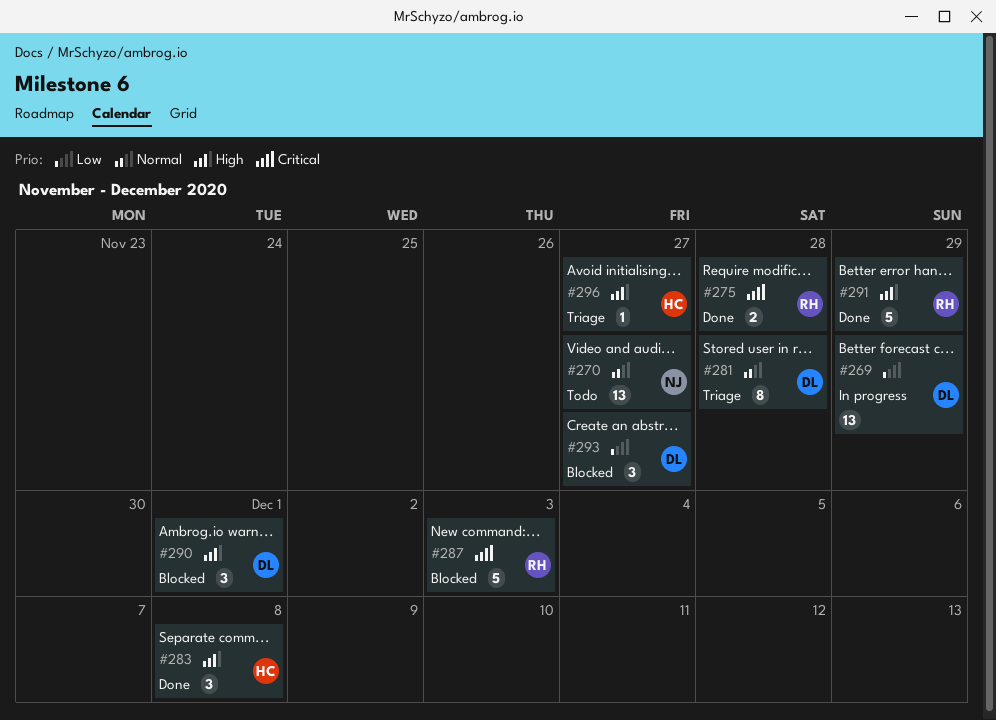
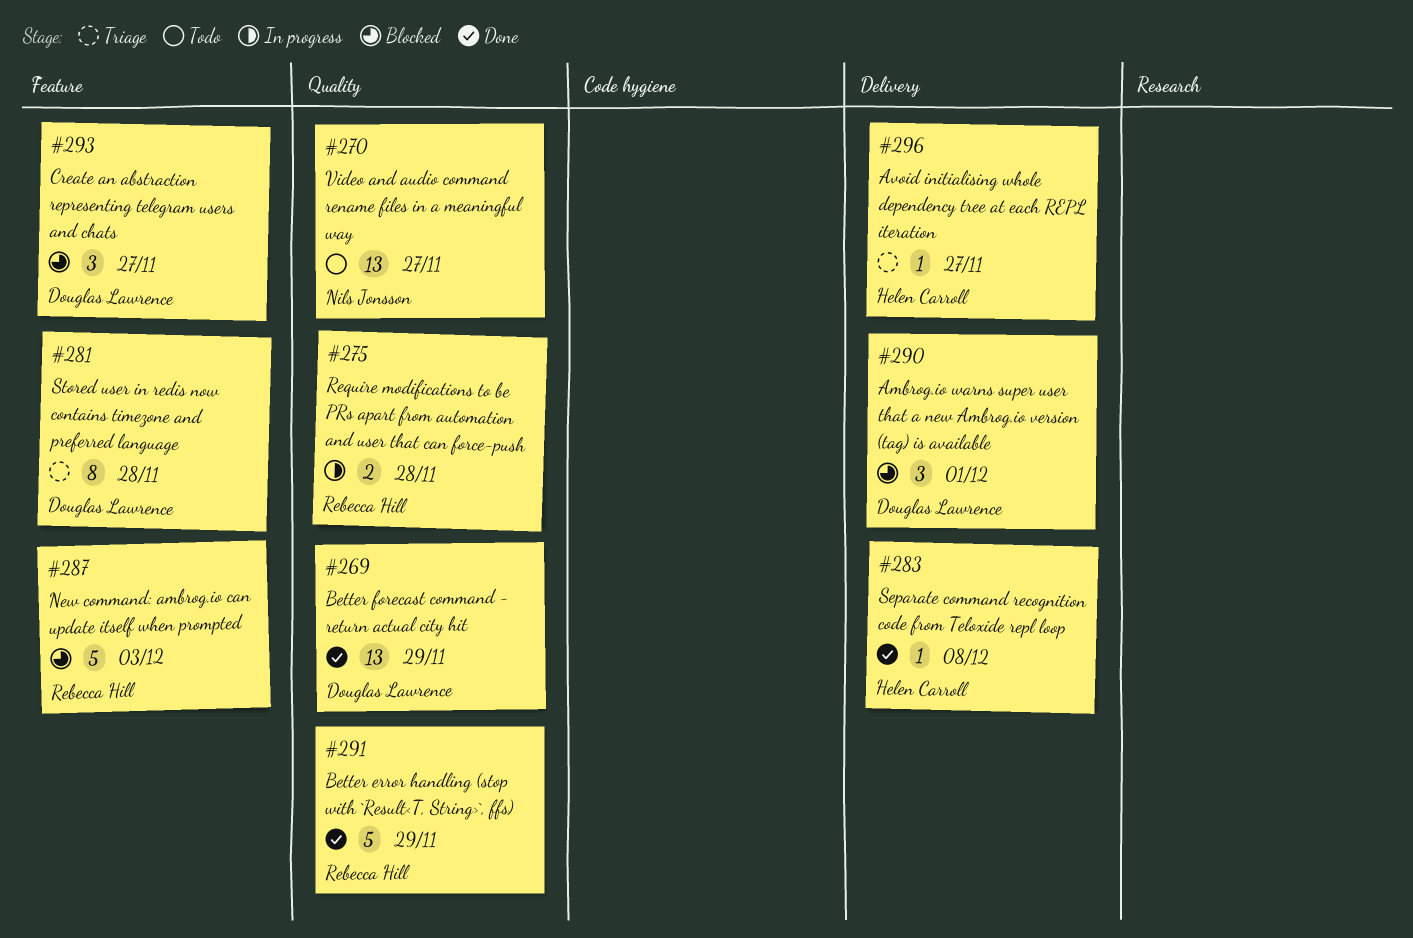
#269, status: In progress -> Done
#275, status: Done -> In progress
#283, estimate: 3 -> 1

